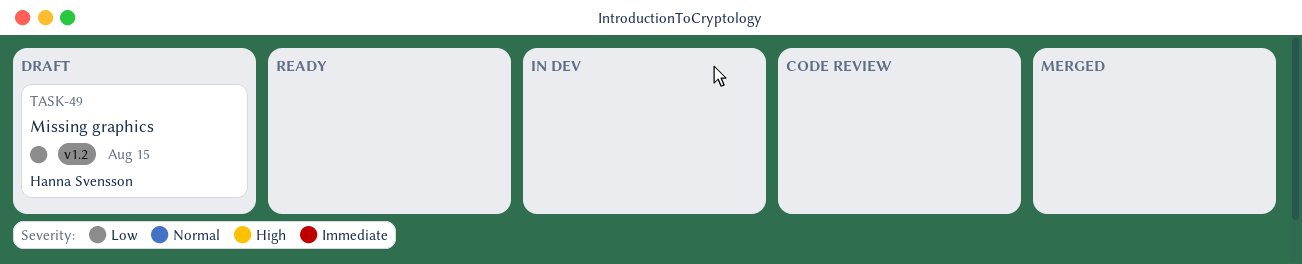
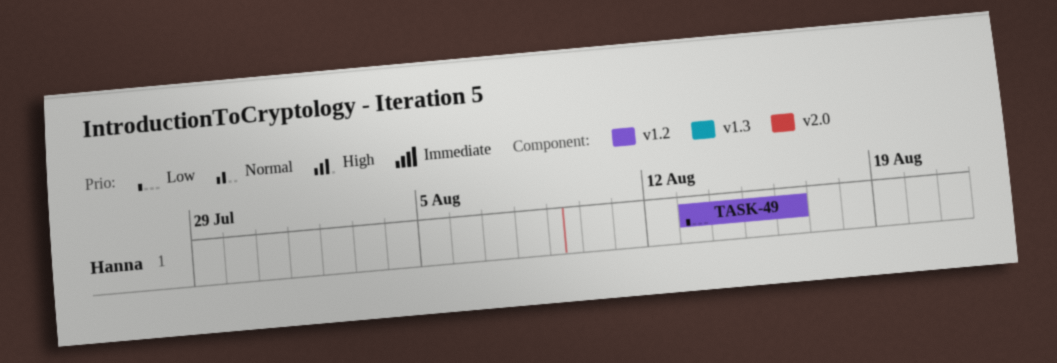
TASK-49, due: Aug 15 -> Aug 16

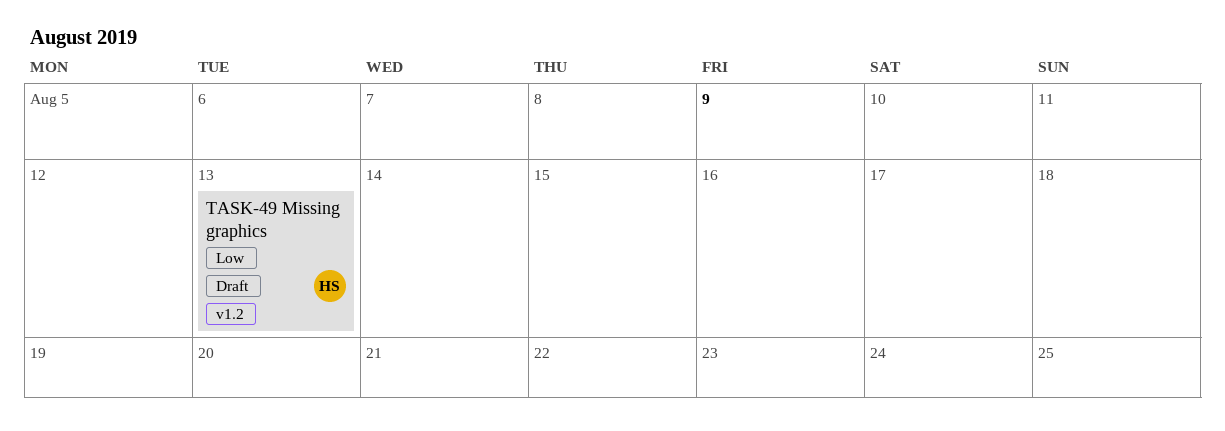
TASK-49, due: Aug 16 -> Aug 13

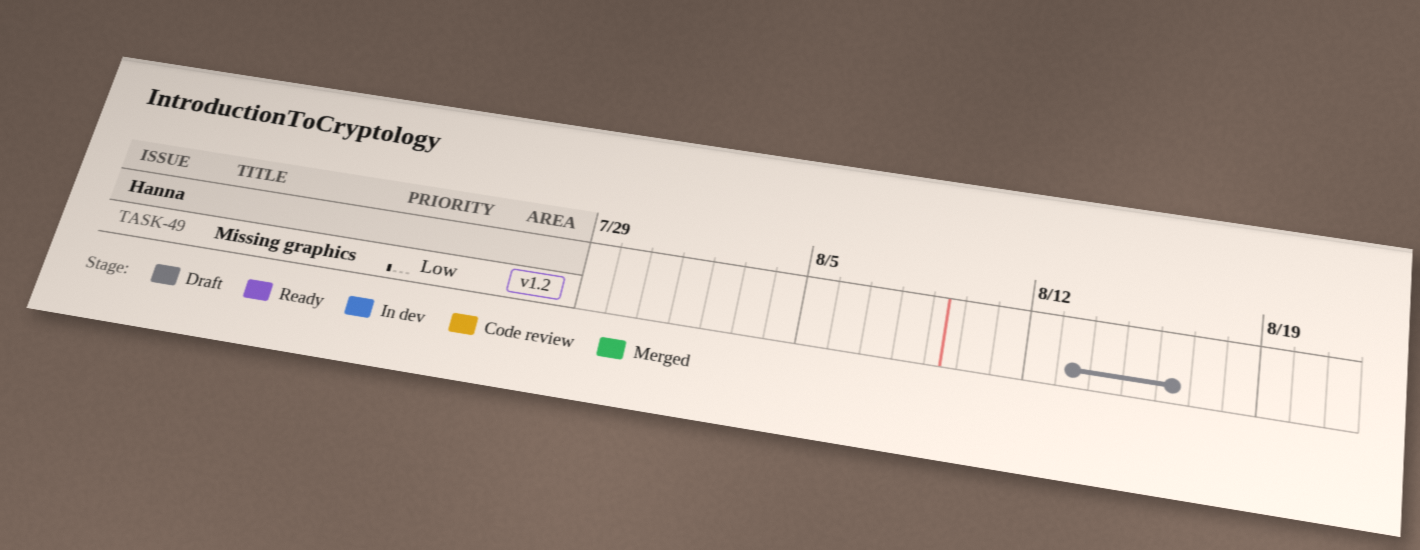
TASK-49, due: Aug 13 -> Aug 16

